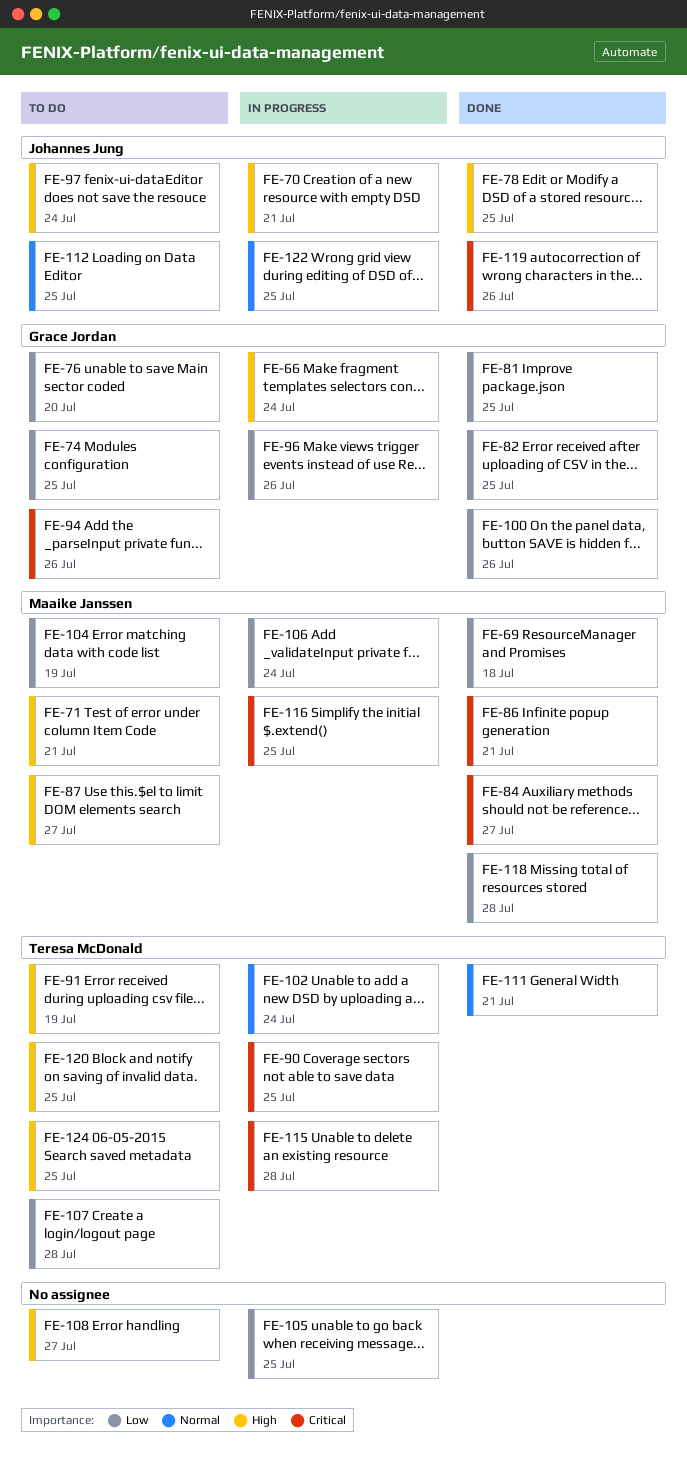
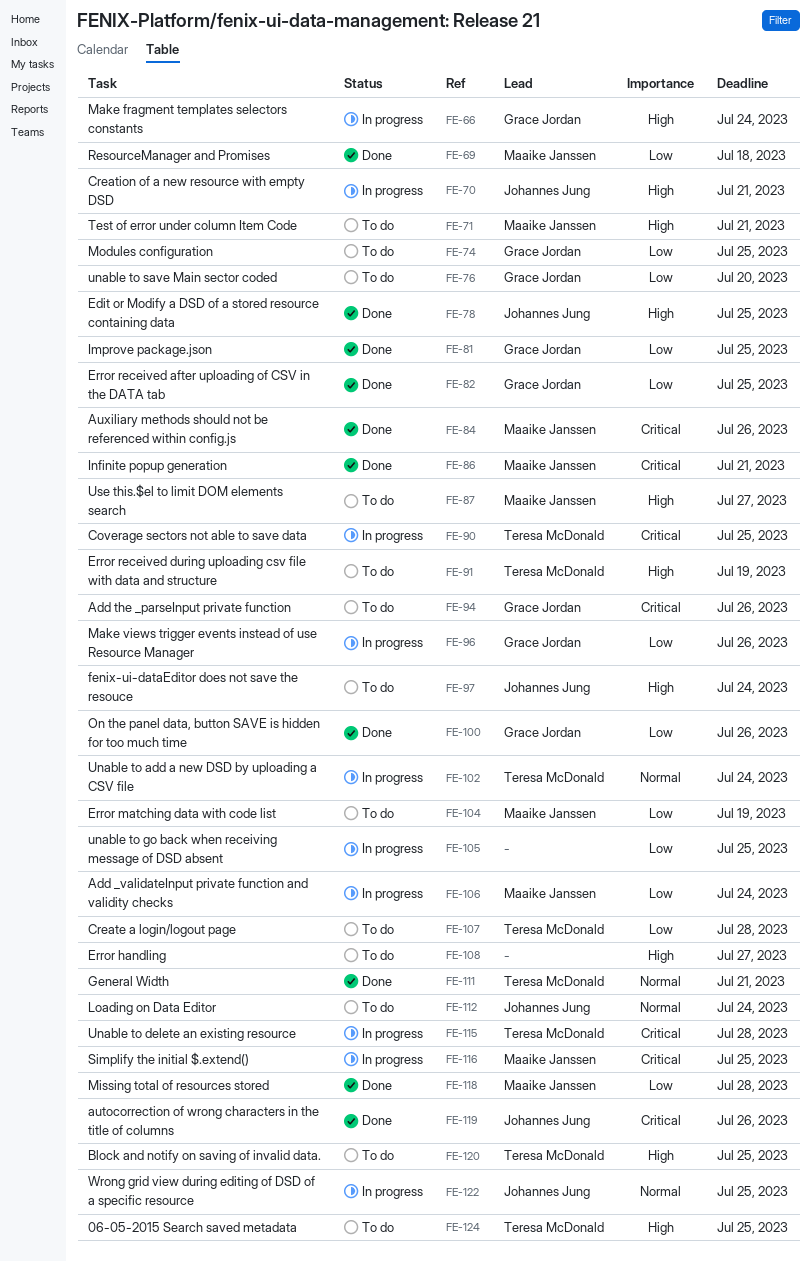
FE-84, due: Jul 27 -> Jul 26
FE-112, due: Jul 25 -> Jul 24

